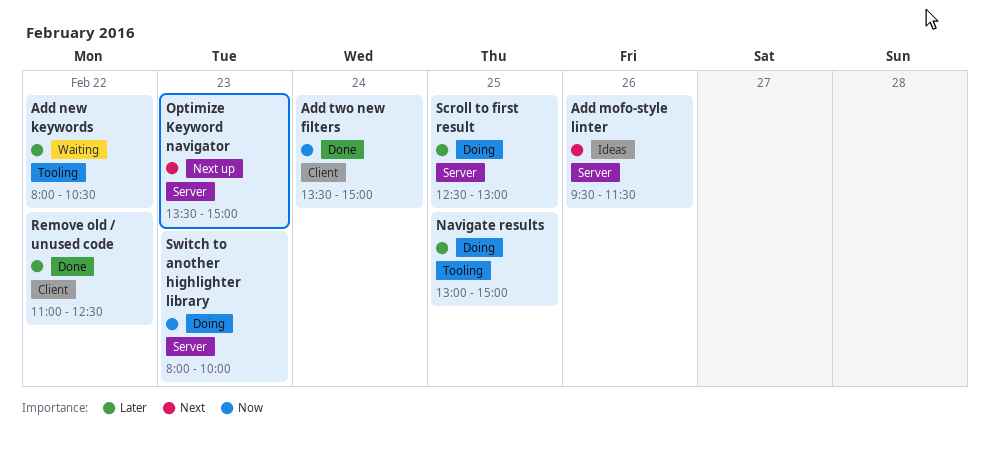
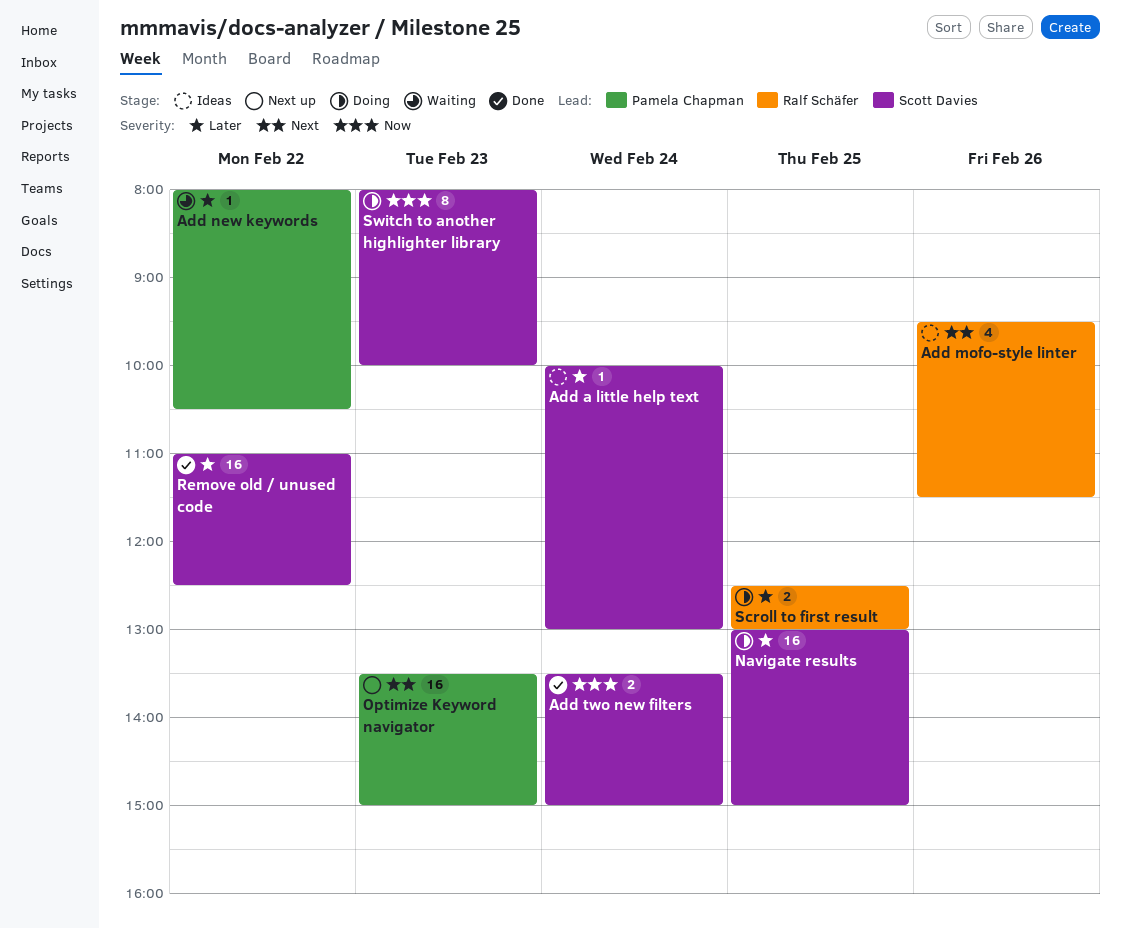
Add a little help text: none -> present

